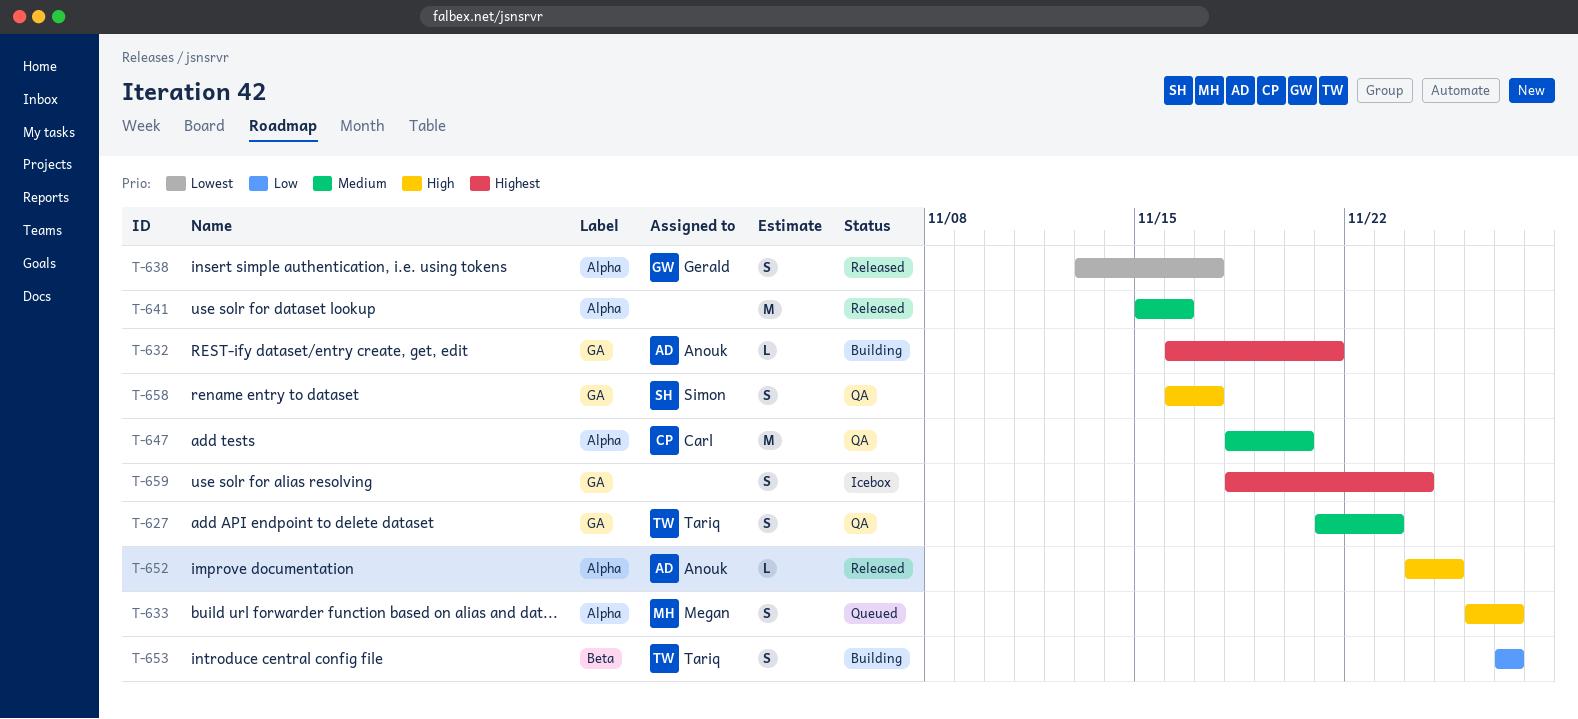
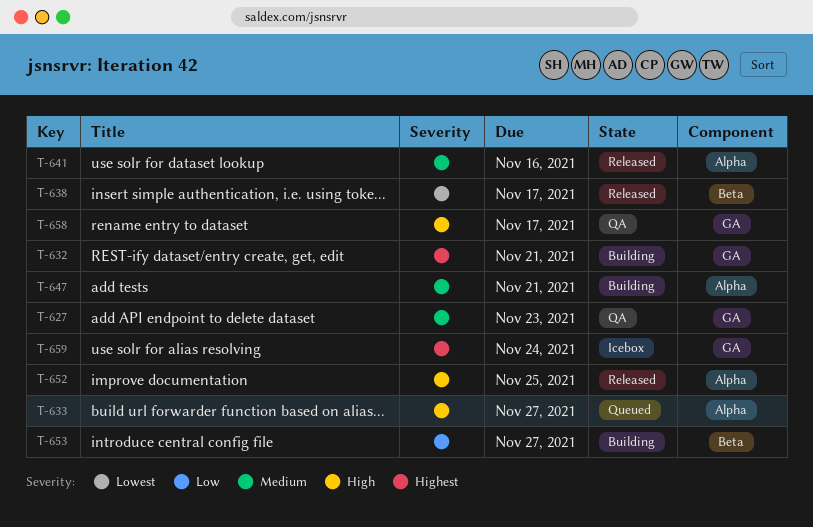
T-638, label: Alpha -> Beta
T-647, status: QA -> Building
T-647, due: Nov 20 -> Nov 21

